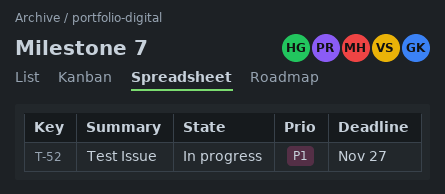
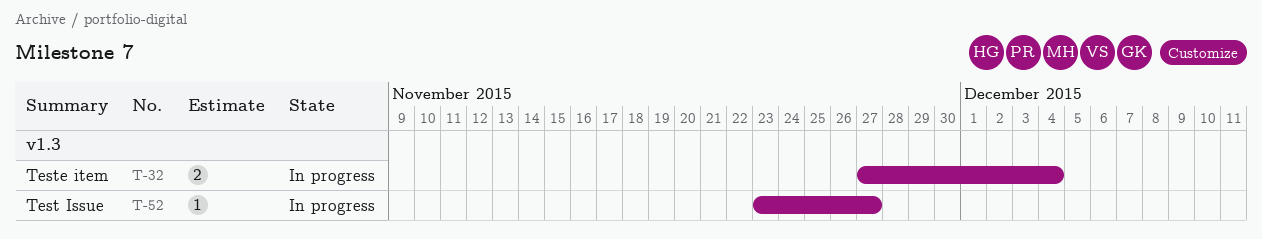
T-32: none -> present

